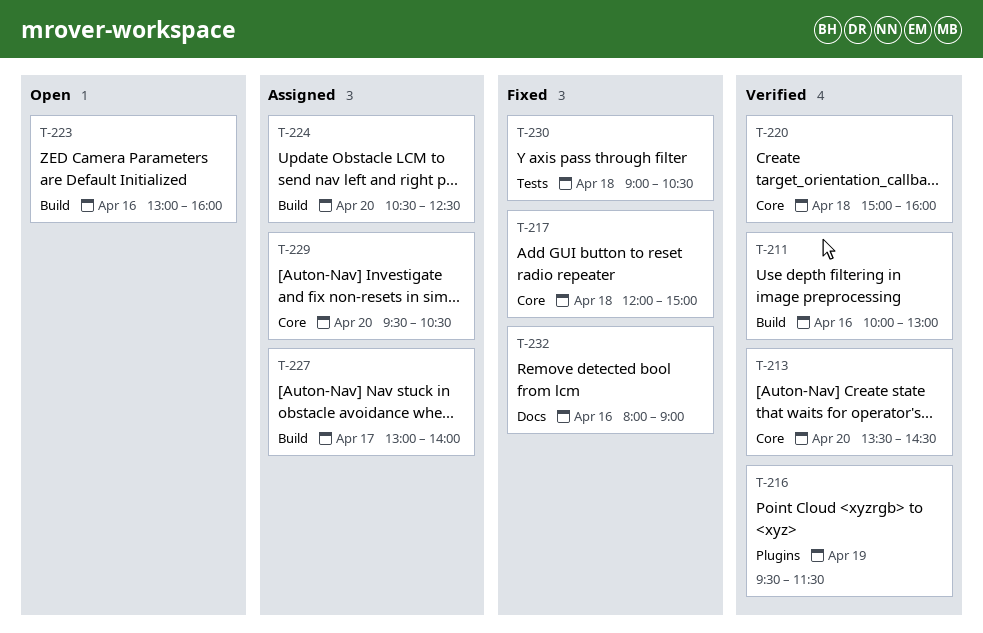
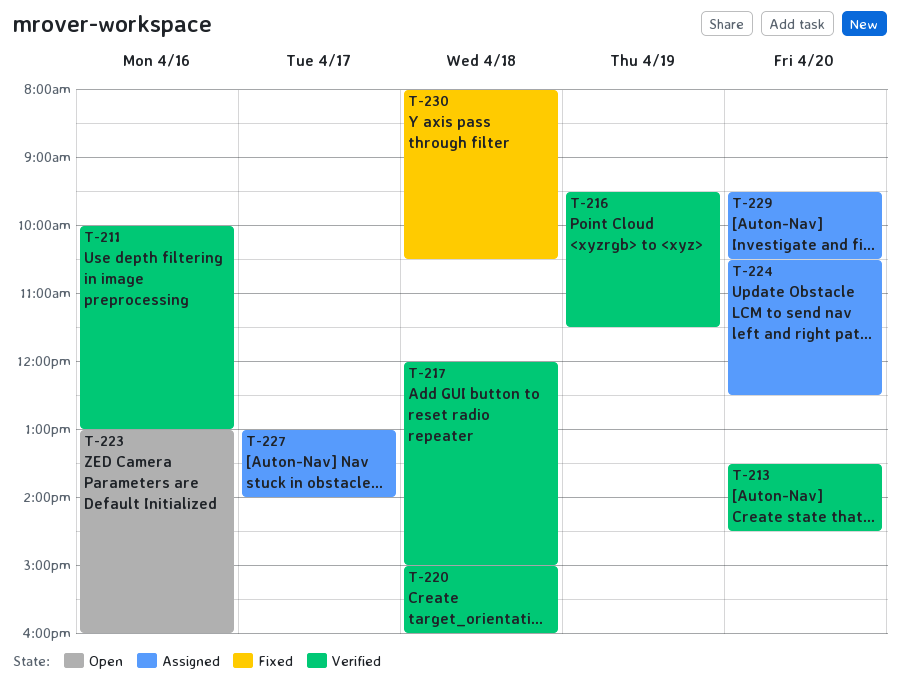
T-217, status: Fixed -> Verified
T-230, begins: 09:00 -> 08:00
T-232: present -> none

